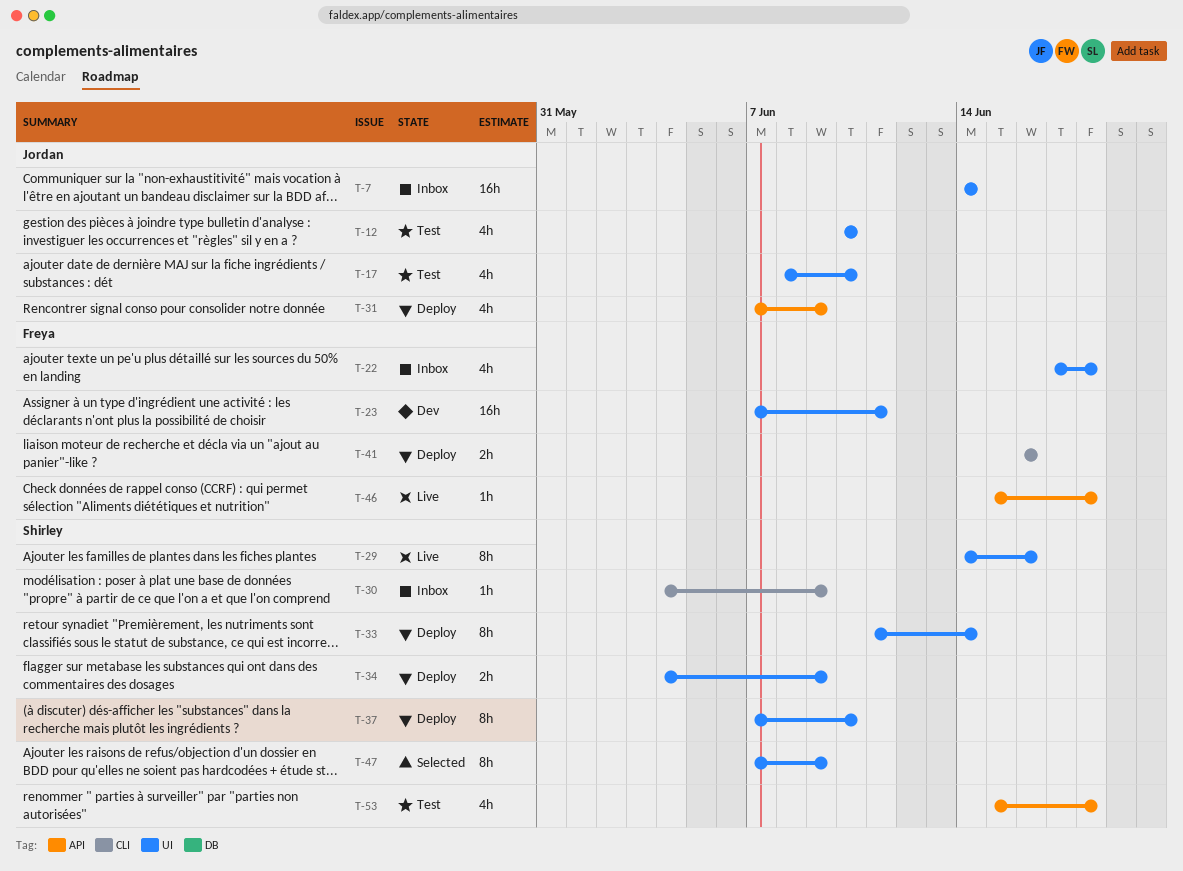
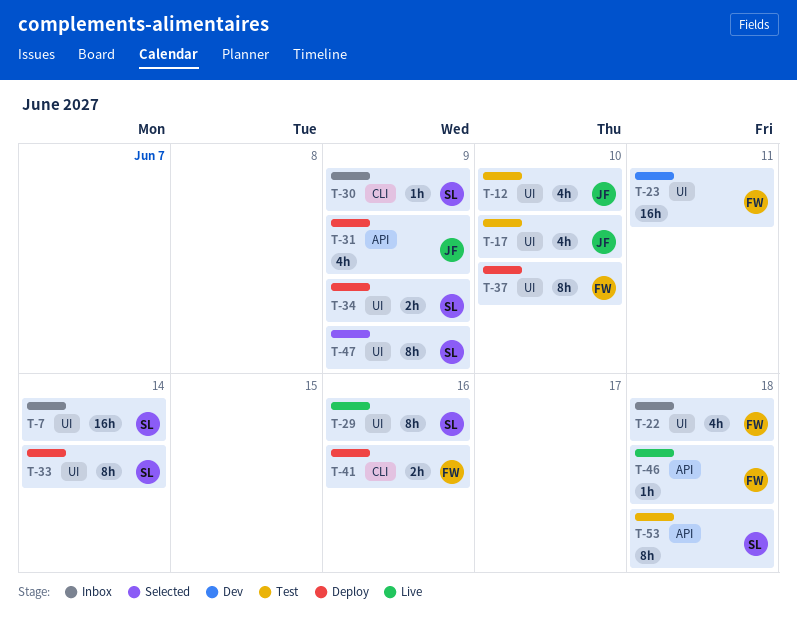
T-7, owner: Jordan -> Shirley
T-37, owner: Shirley -> Freya
T-53, estimate: 4h -> 8h

